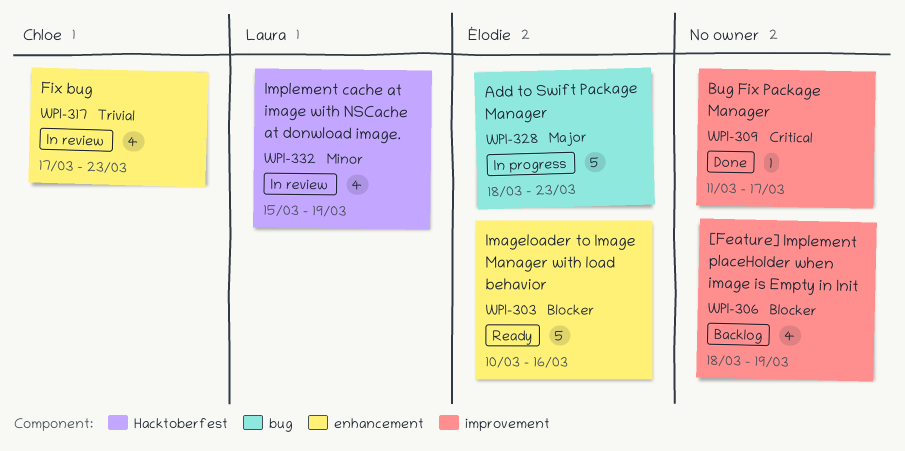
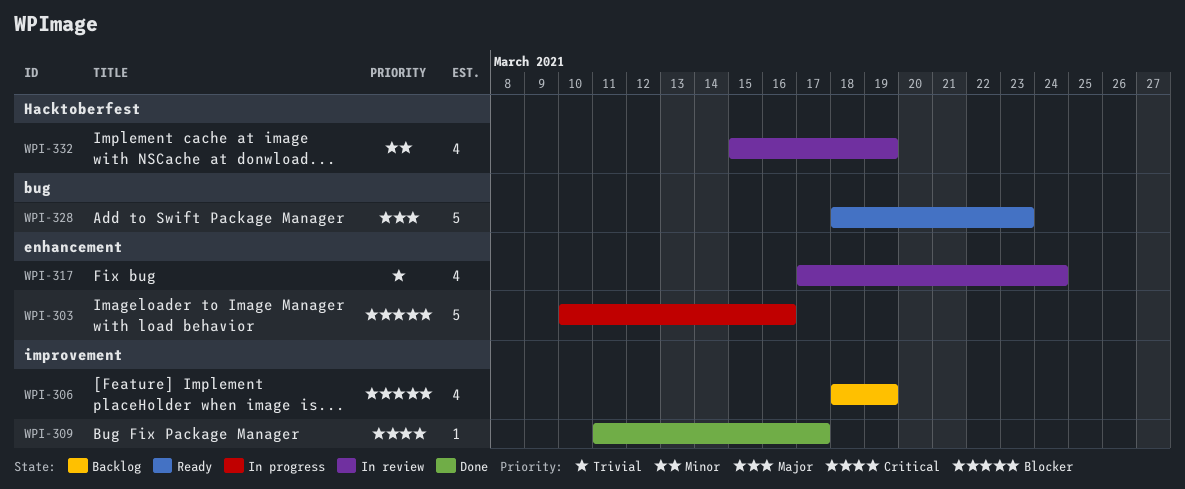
WPI-303, status: Ready -> In progress
WPI-317, due: Mar 23 -> Mar 24
WPI-328, status: In progress -> Ready

